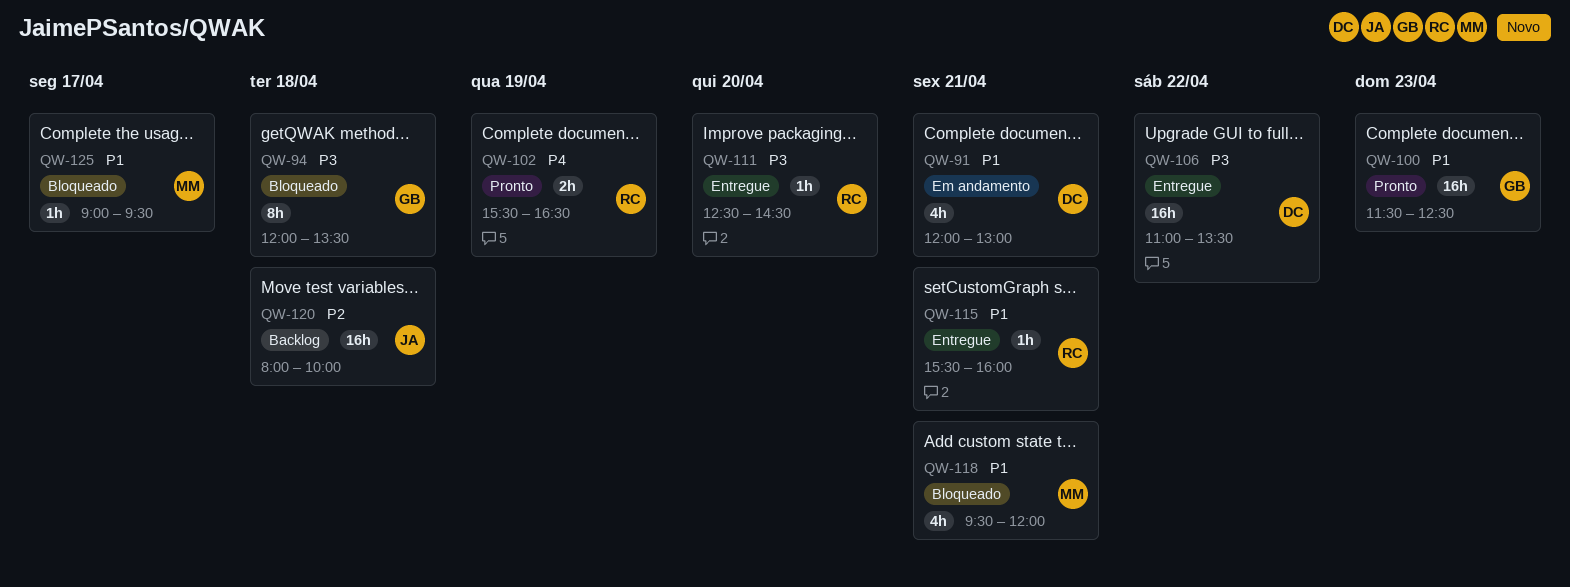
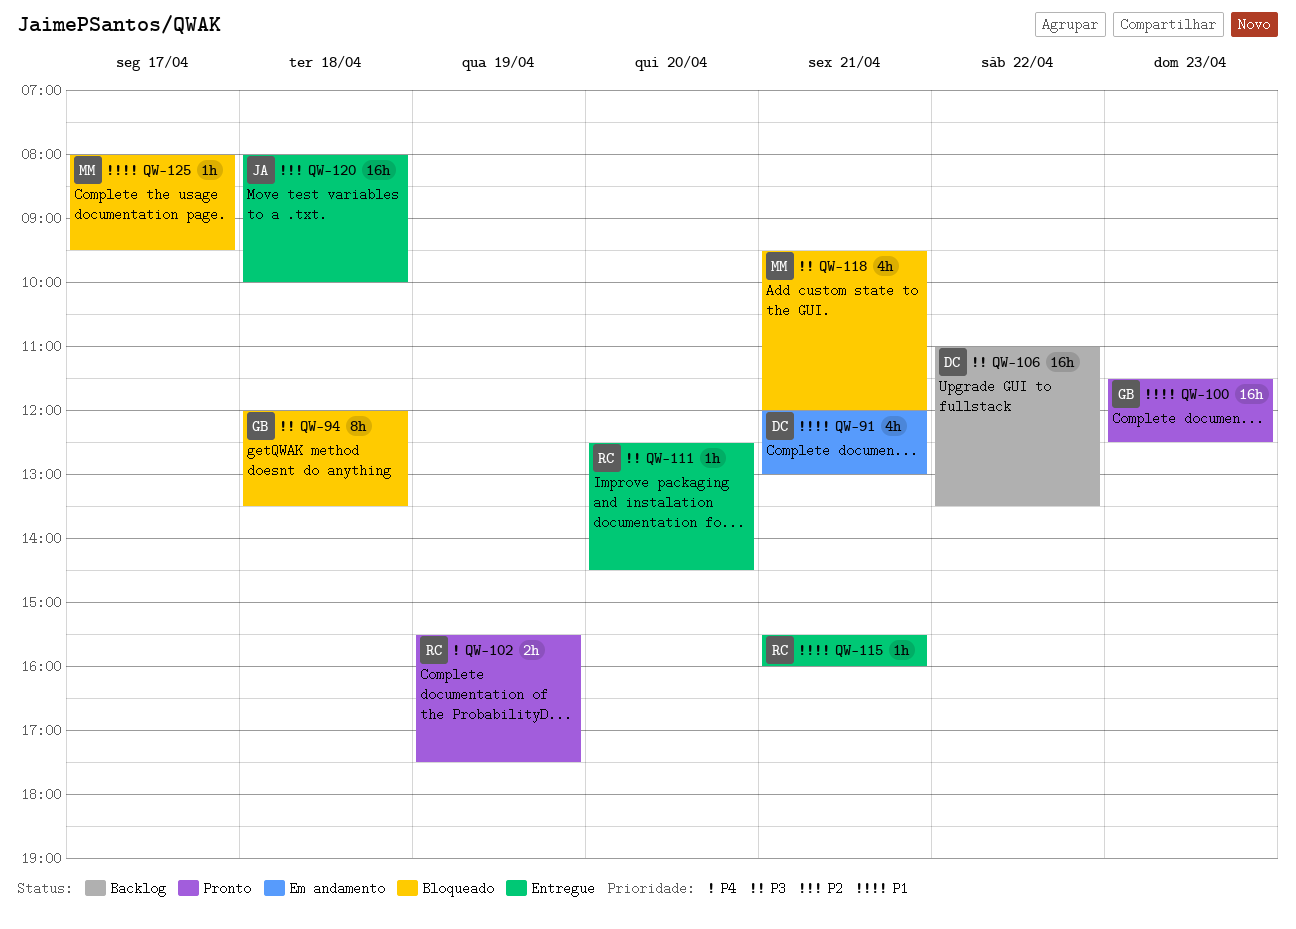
QW-102, ends: 16:30 -> 17:30
QW-106, status: Entregue -> Backlog
QW-118, priority: P1 -> P3
QW-120, status: Backlog -> Entregue
QW-125, begins: 09:00 -> 08:00

